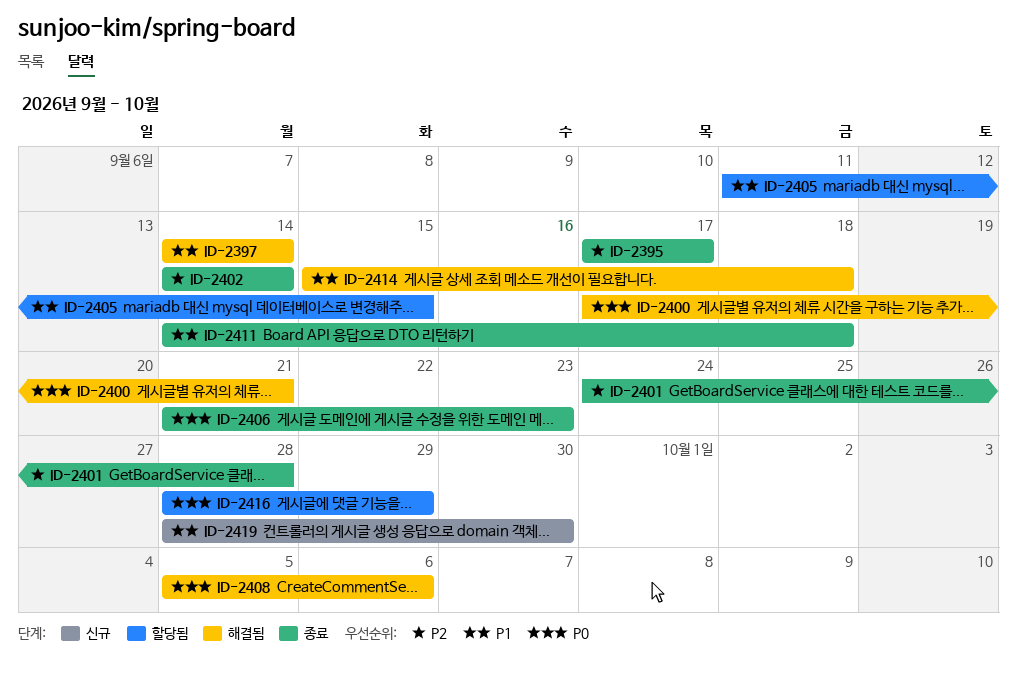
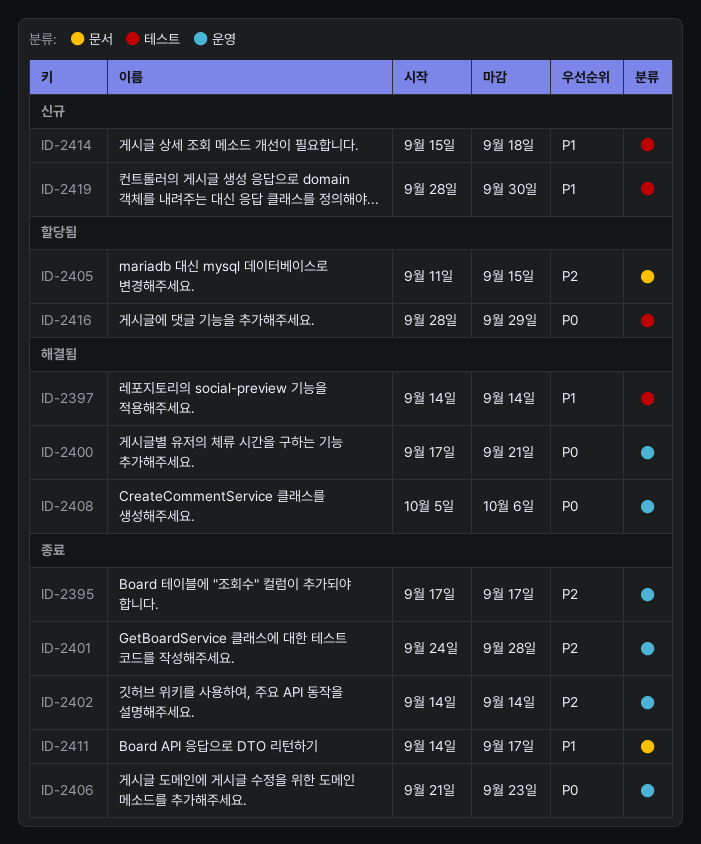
ID-2405, priority: P1 -> P2
ID-2411, due: Sep 18 -> Sep 17
ID-2414, status: 해결됨 -> 신규

